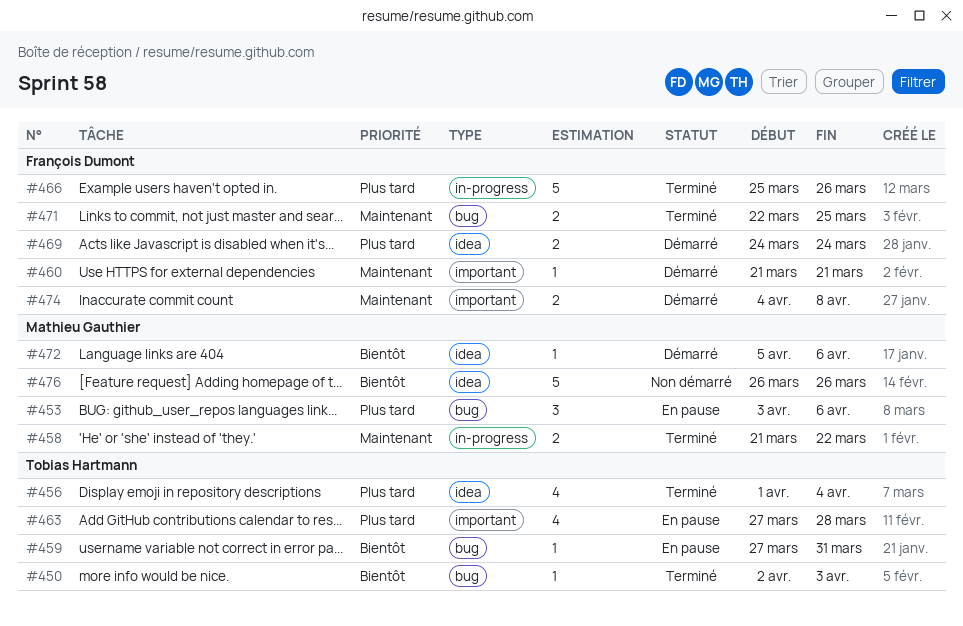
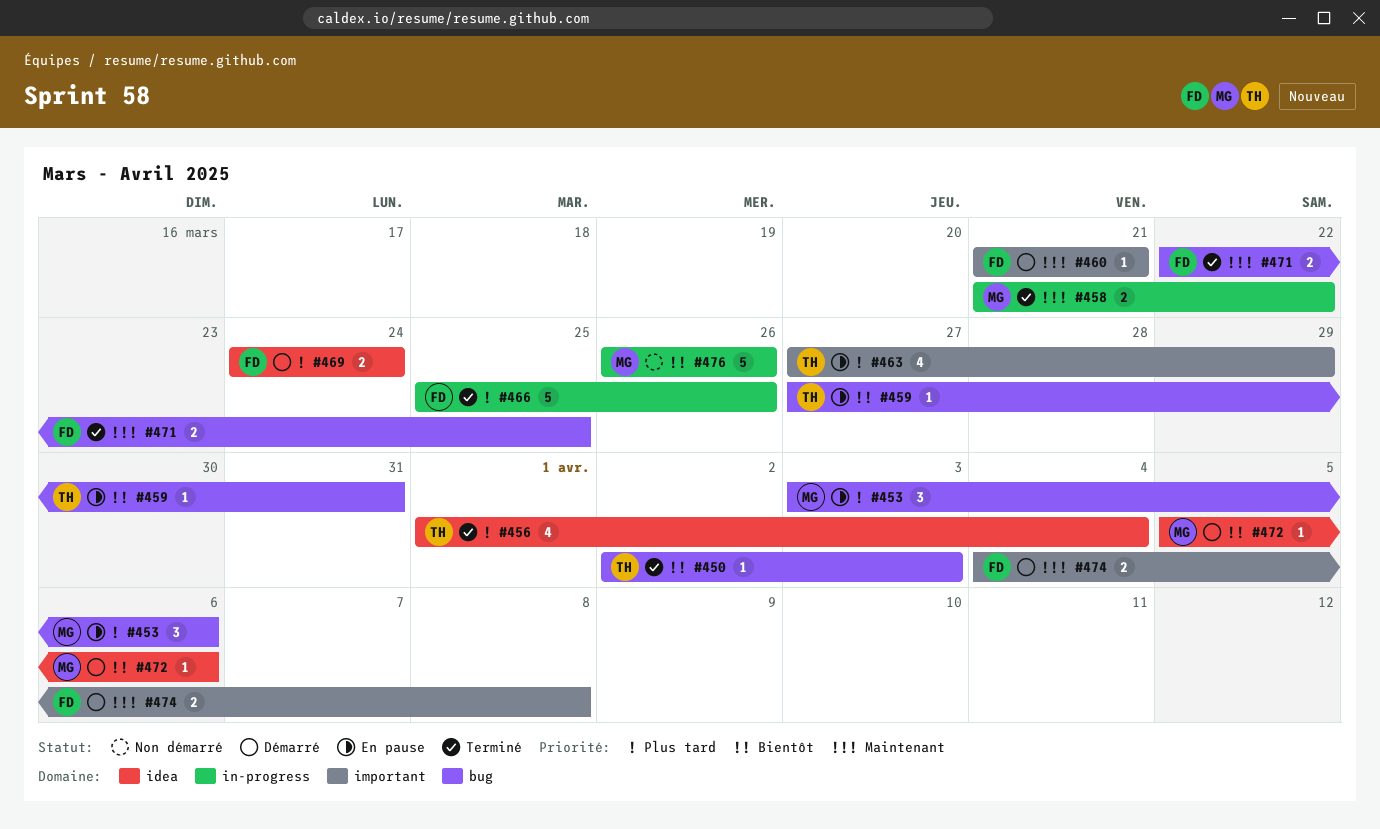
#463, due: Mar 28 -> Mar 29
#476, label: idea -> in-progress

